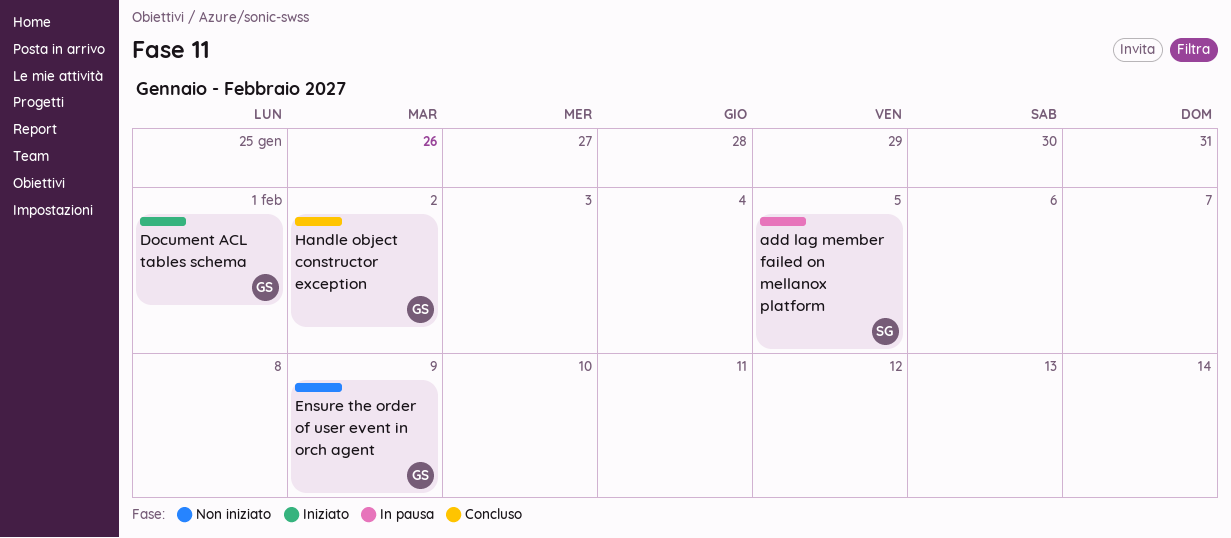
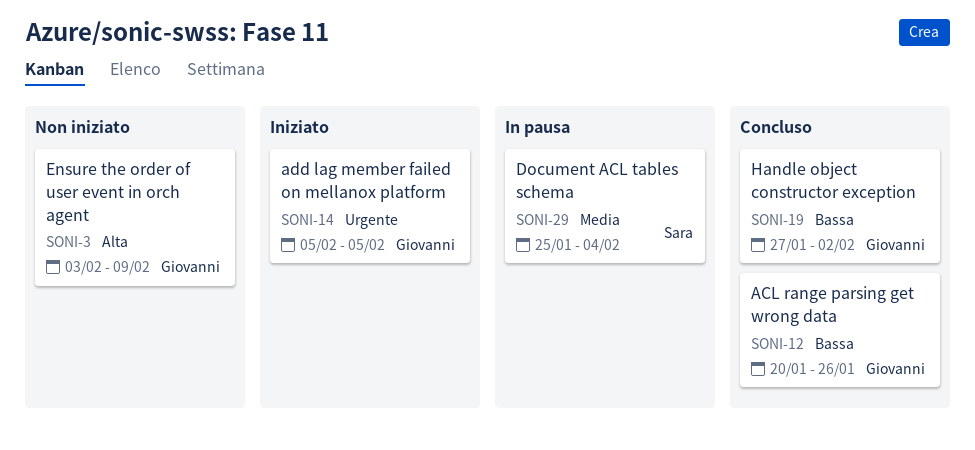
ACL range parsing get wrong data: none -> present
add lag member failed on mellanox platform, status: In pausa -> Iniziato
add lag member failed on mellanox platform, owner: Sara -> Giovanni
Document ACL tables schema, status: Iniziato -> In pausa
Document ACL tables schema, owner: Giovanni -> Sara
Document ACL tables schema, due: Feb 1 -> Feb 4

